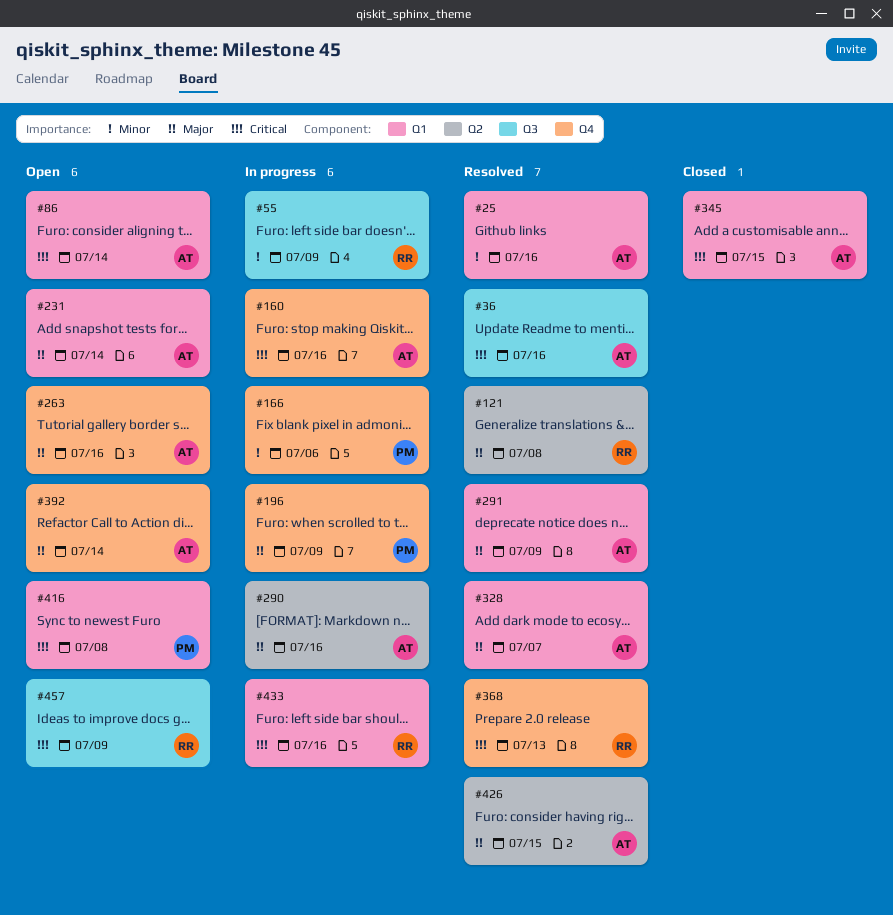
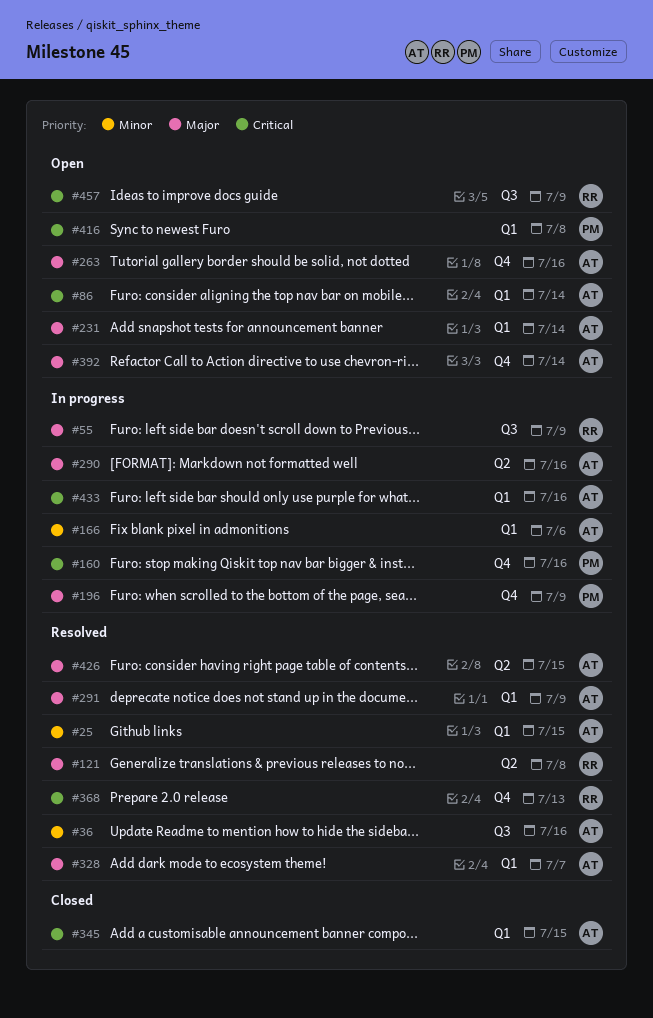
#25, due: Jul 16 -> Jul 15
#36, priority: Critical -> Minor
#55, priority: Minor -> Major
#160, owner: AT -> PM
#166, owner: PM -> AT
#166, label: Q4 -> Q1
#433, owner: RR -> AT

